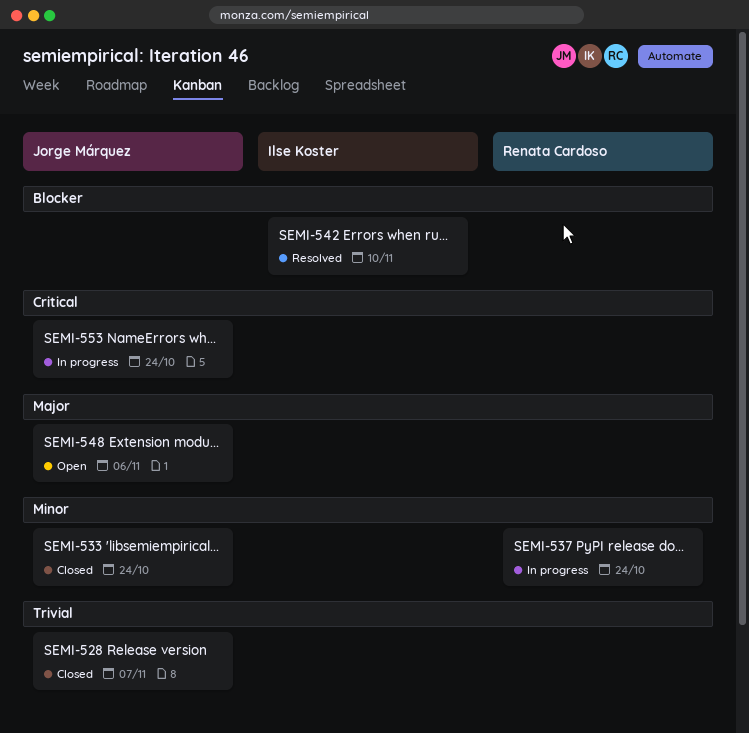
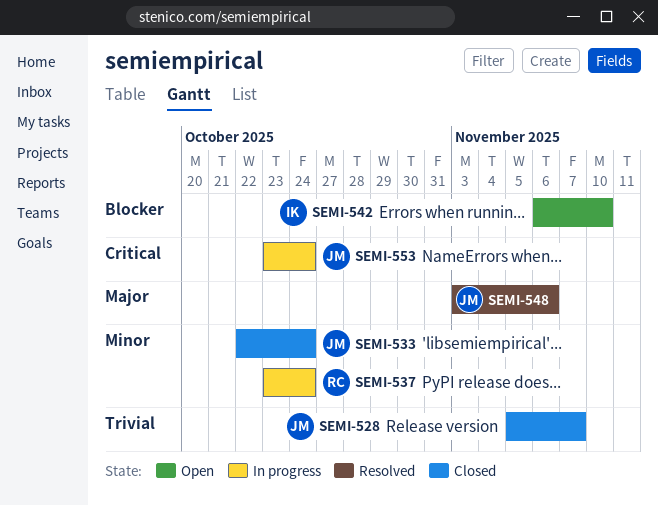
SEMI-542, status: Resolved -> Open
SEMI-548, status: Open -> Resolved

